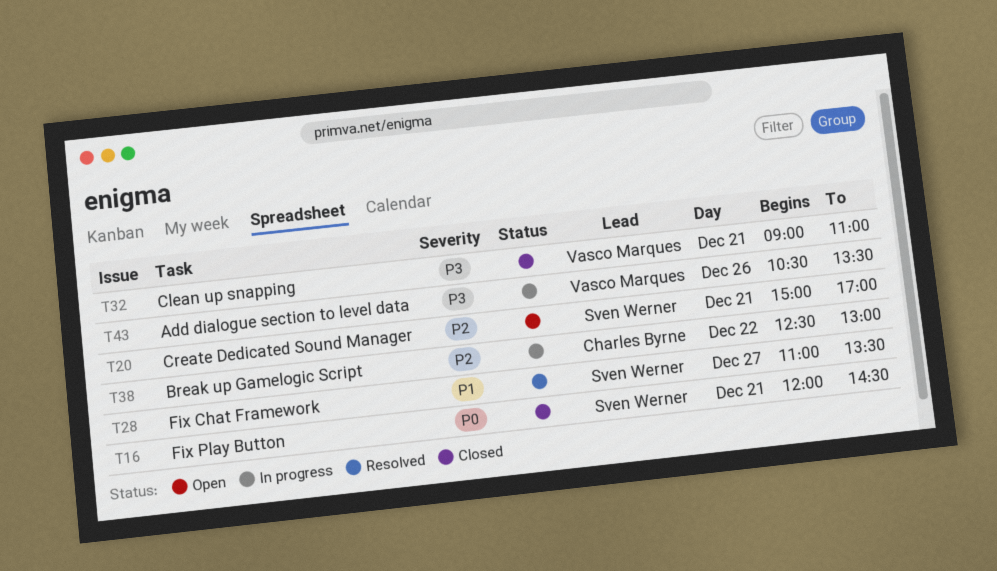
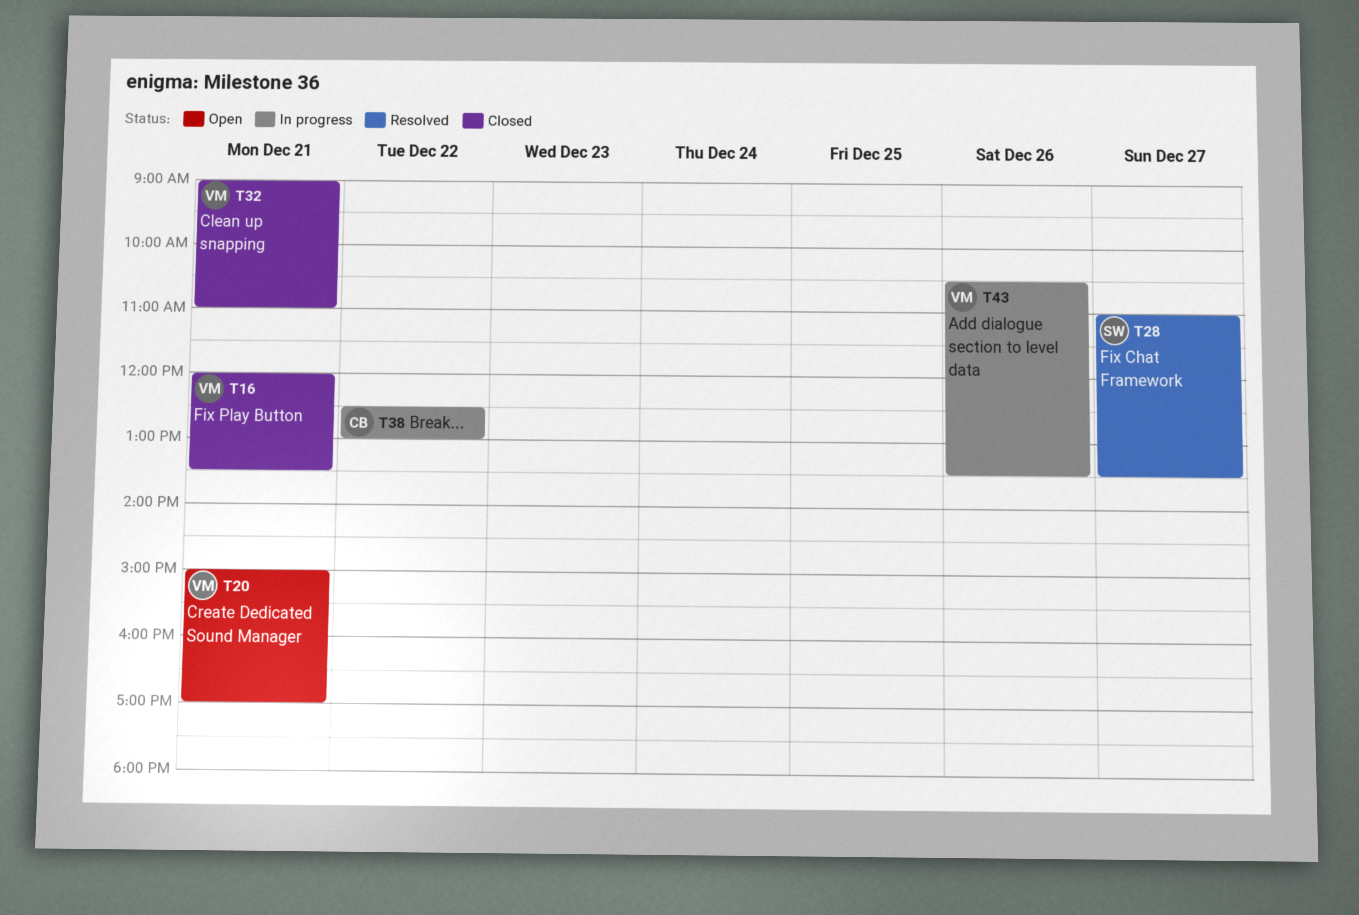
T16, owner: Sven Werner -> Vasco Marques
T16, ends: 14:30 -> 13:30
T20, owner: Sven Werner -> Vasco Marques

